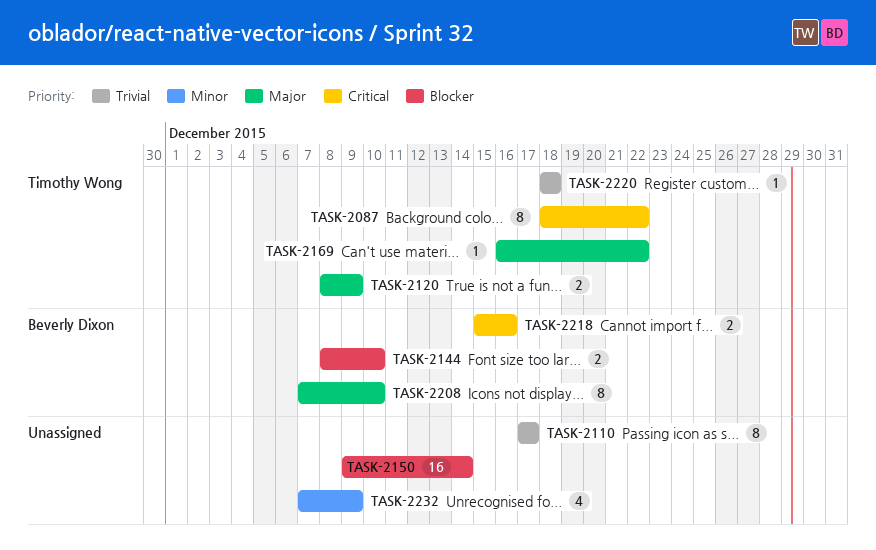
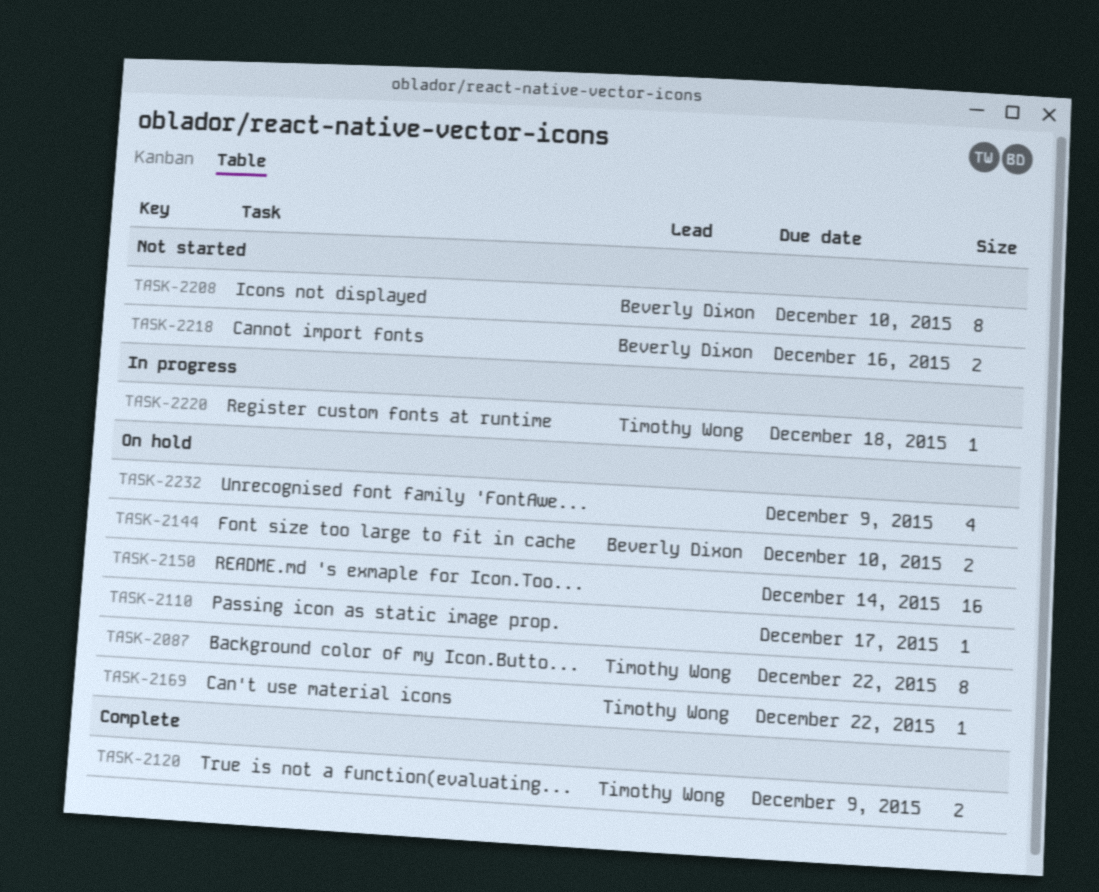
TASK-2110, estimate: 8 -> 1

